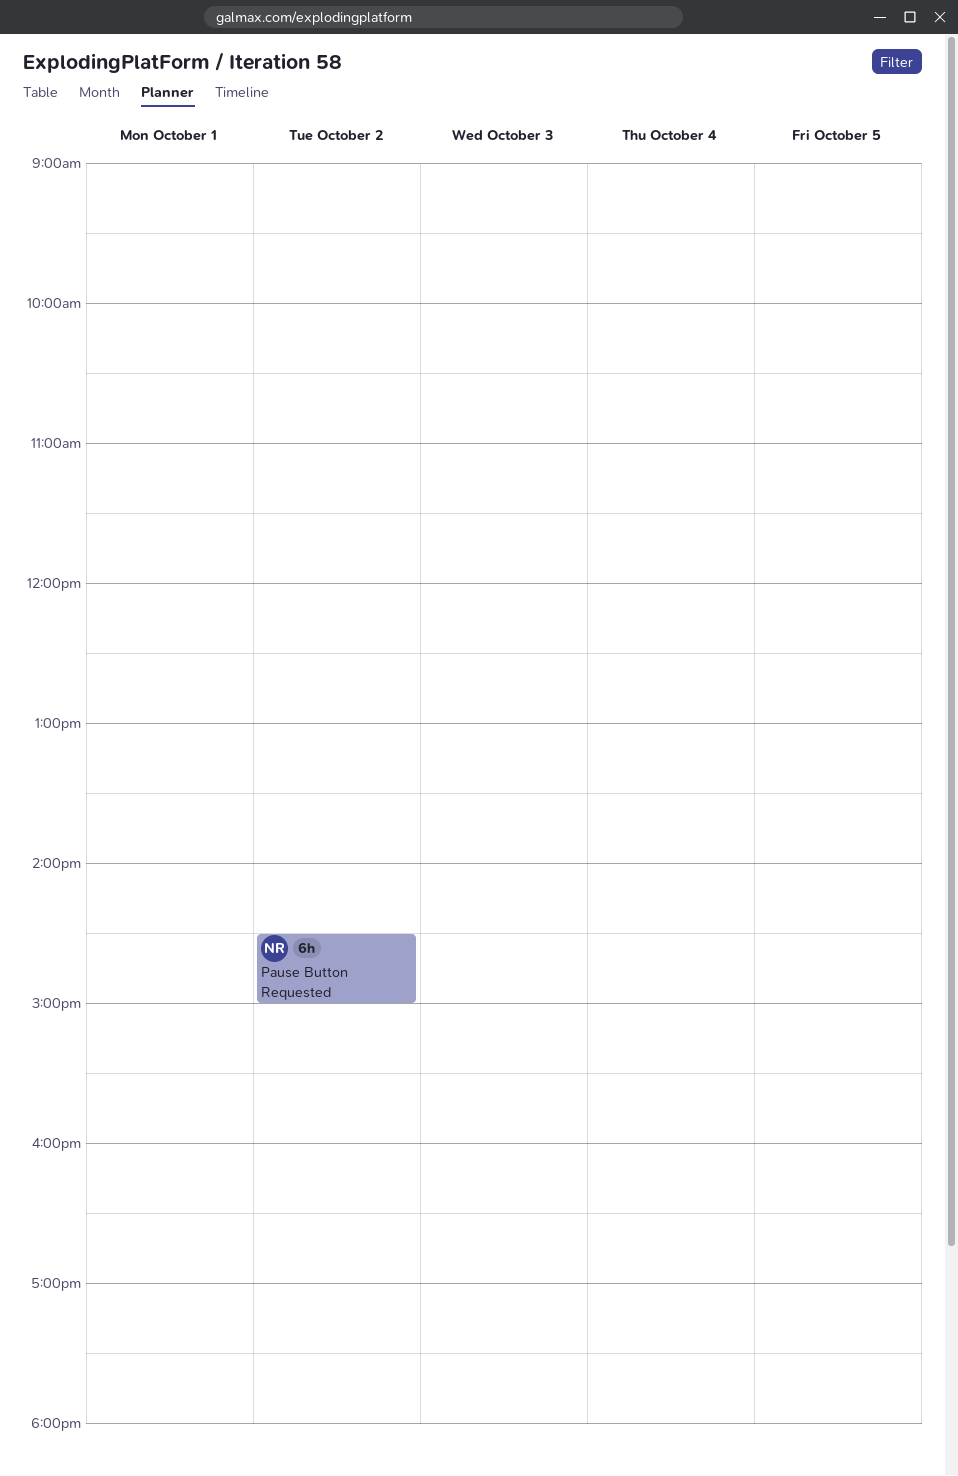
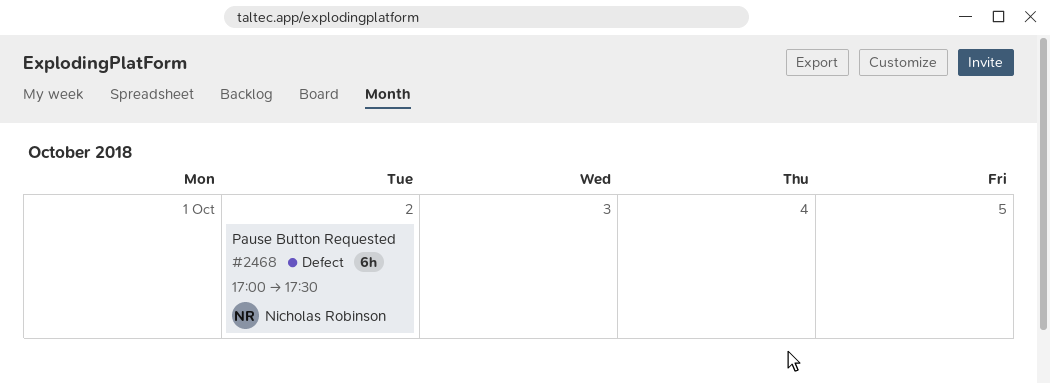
Pause Button Requested, begins: 14:30 -> 17:00
Pause Button Requested, ends: 15:00 -> 17:30

